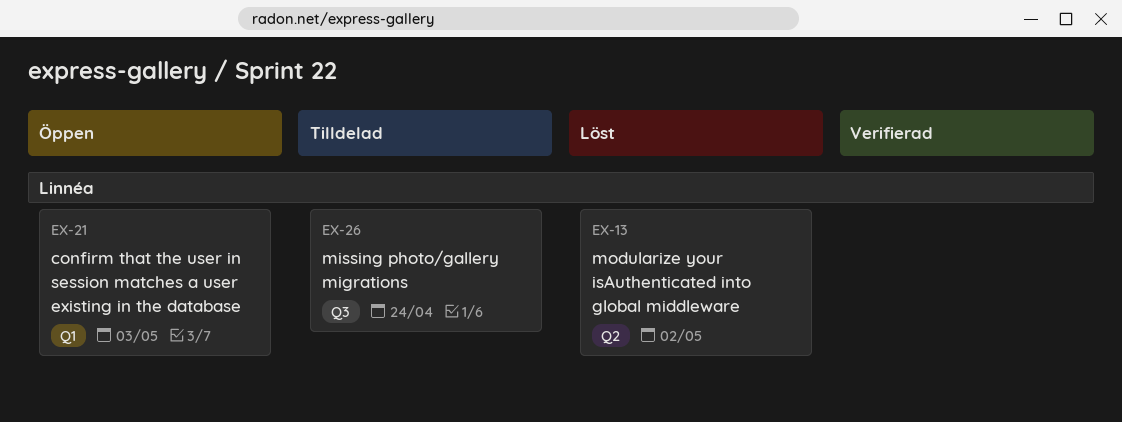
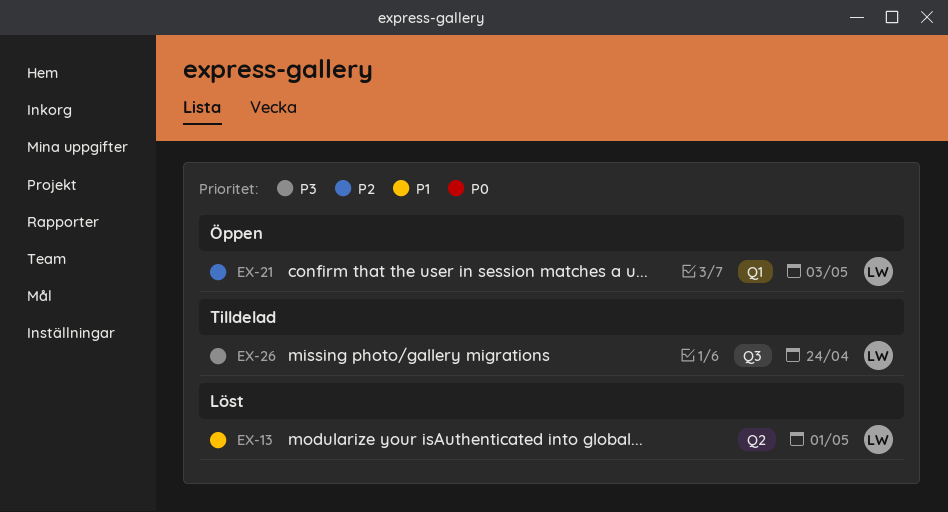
EX-13, due: May 2 -> May 1

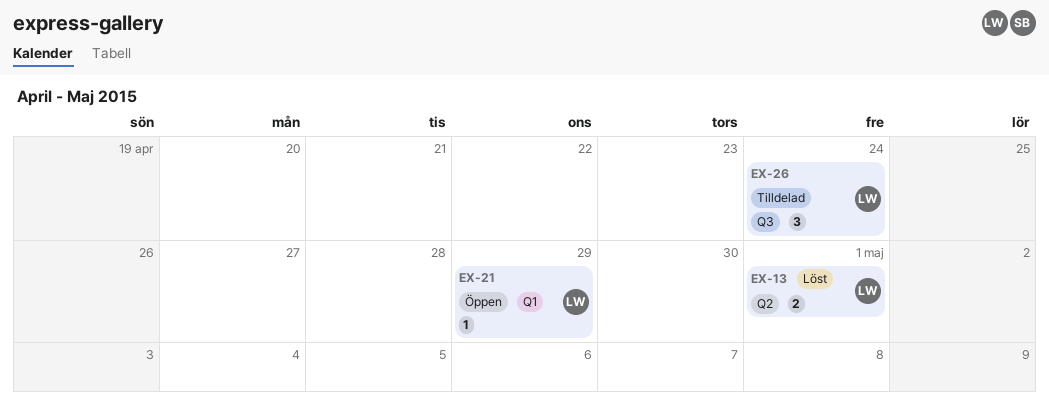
EX-21, due: May 3 -> Apr 29

